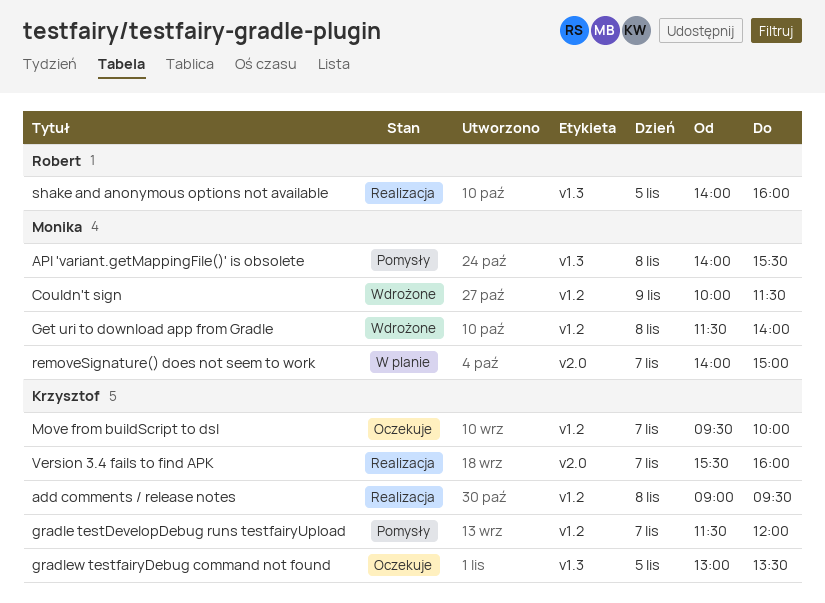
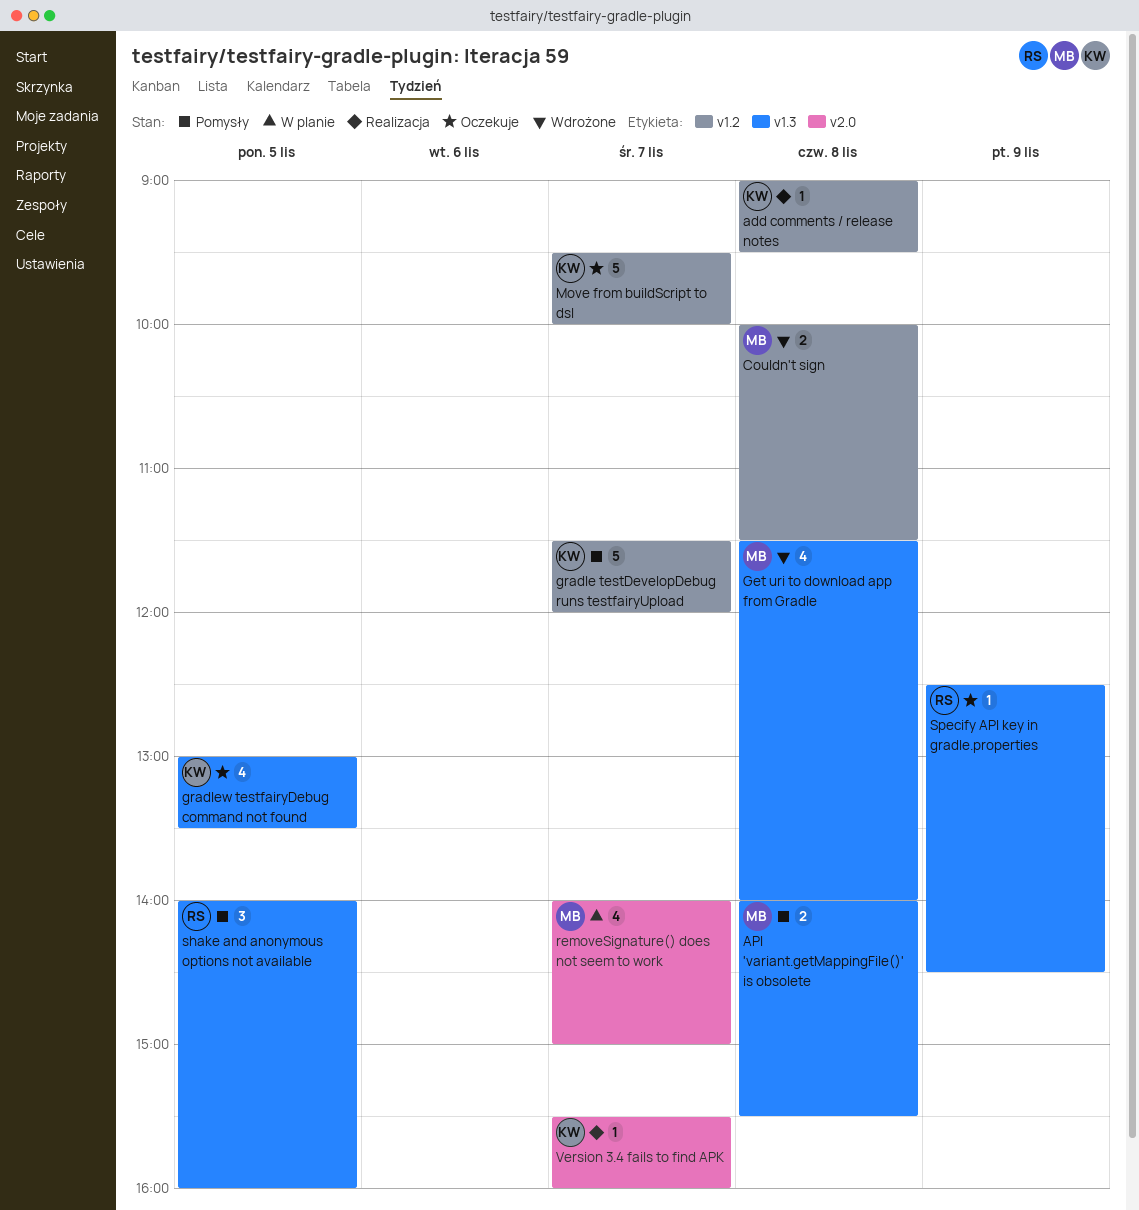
Couldn't sign, day: Nov 9 -> Nov 8
Get uri to download app from Gradle, label: v1.2 -> v1.3
shake and anonymous options not available, status: Realizacja -> Pomysły
Specify API key in gradle.properties: none -> present

